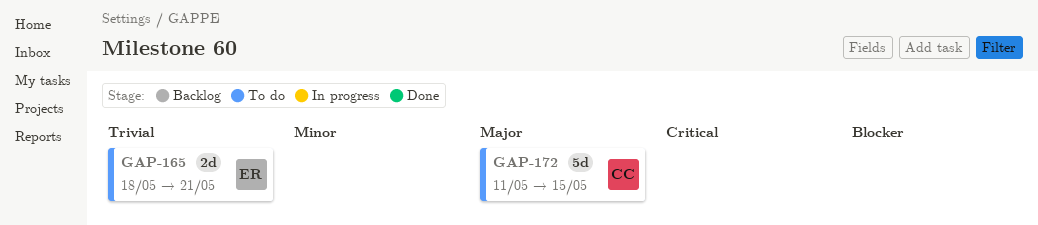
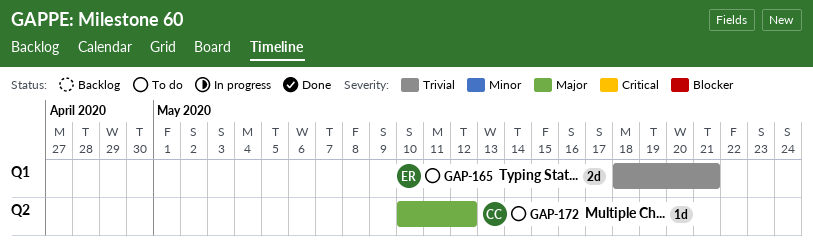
GAP-172, estimate: 5d -> 1d
GAP-172, start: May 11 -> May 10
GAP-172, due: May 15 -> May 12

